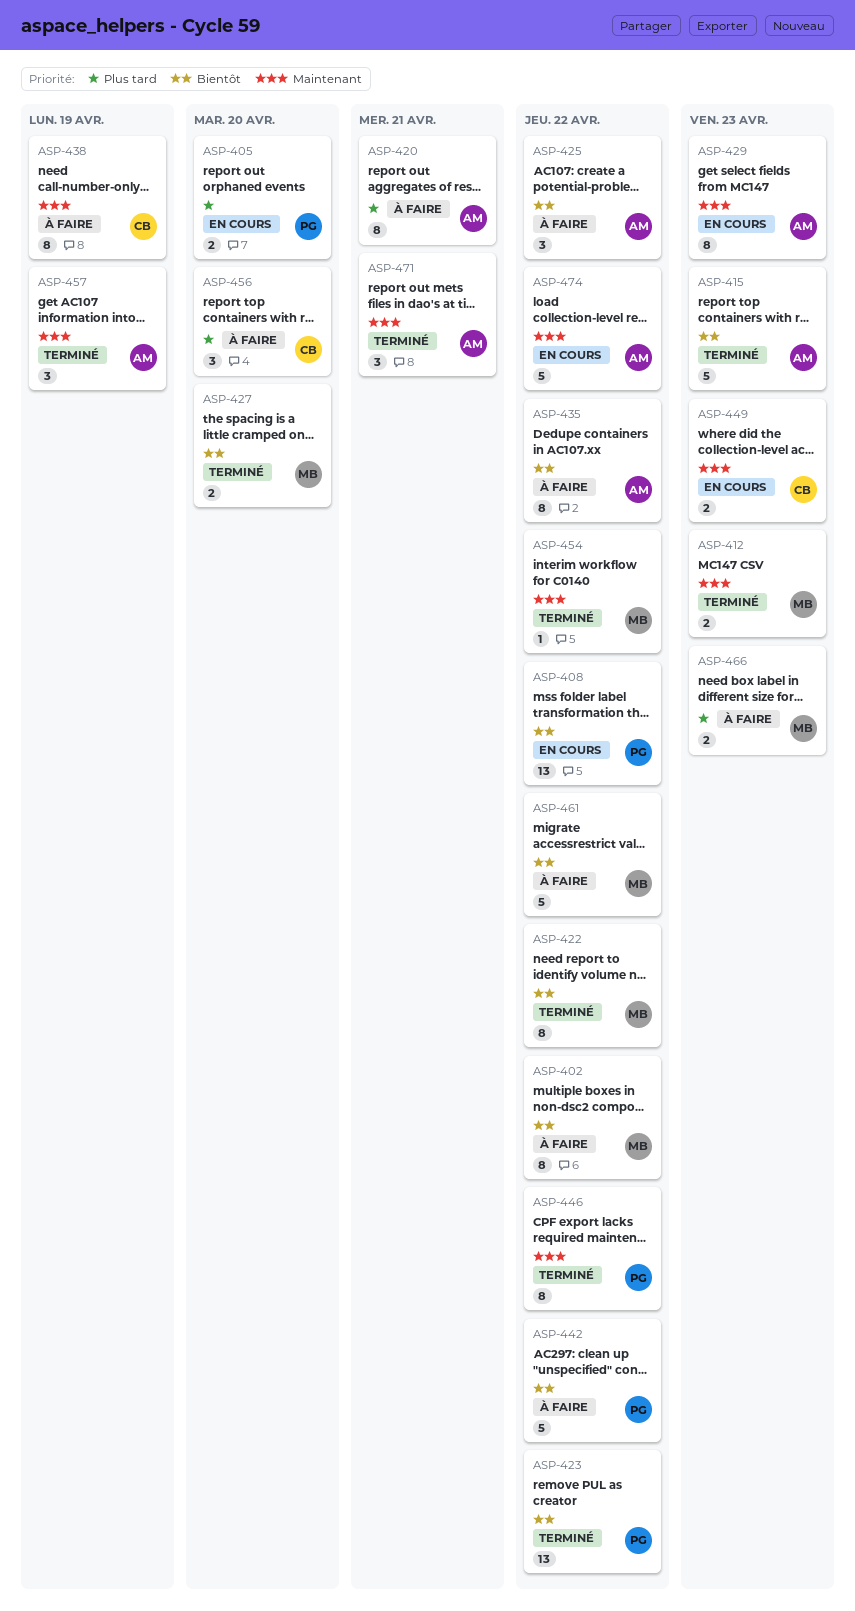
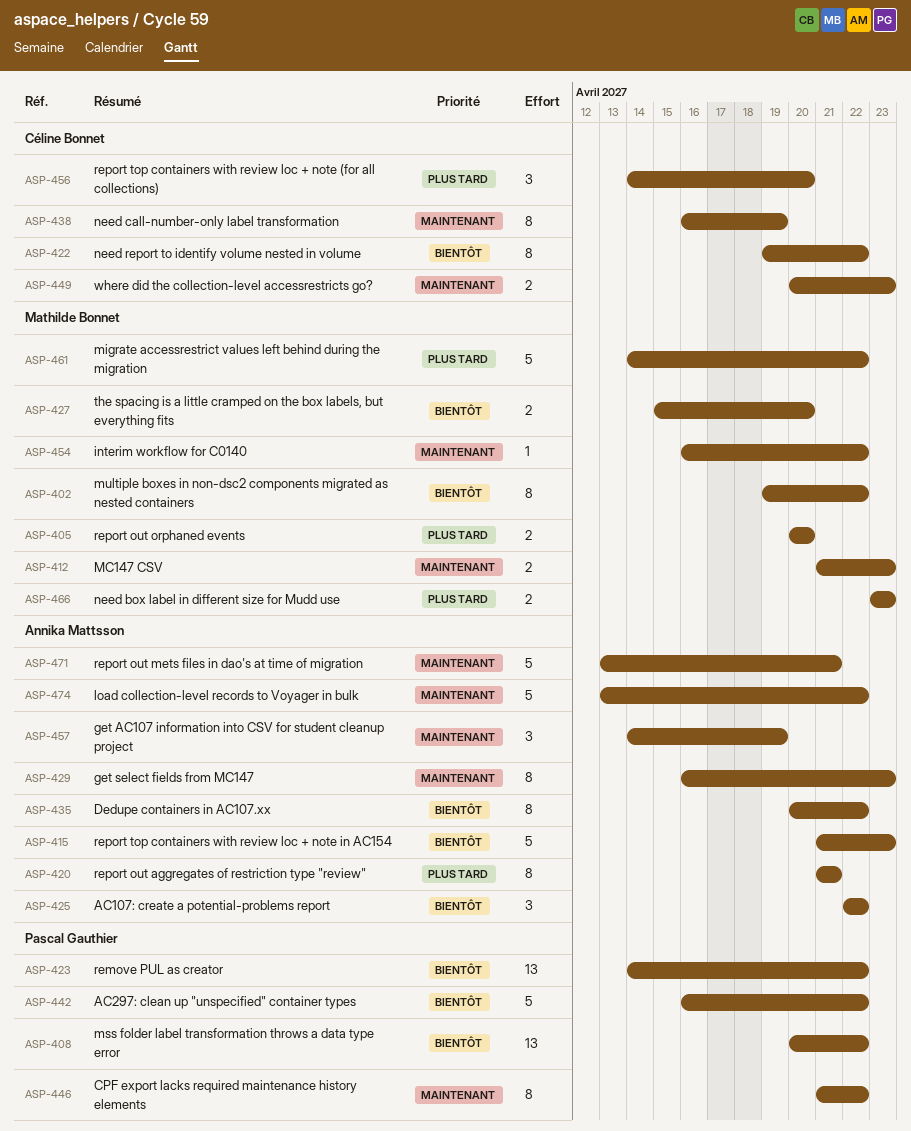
ASP-405, owner: Pascal Gauthier -> Mathilde Bonnet
ASP-422, owner: Mathilde Bonnet -> Céline Bonnet
ASP-461, priority: Bientôt -> Plus tard
ASP-471, estimate: 3 -> 5

